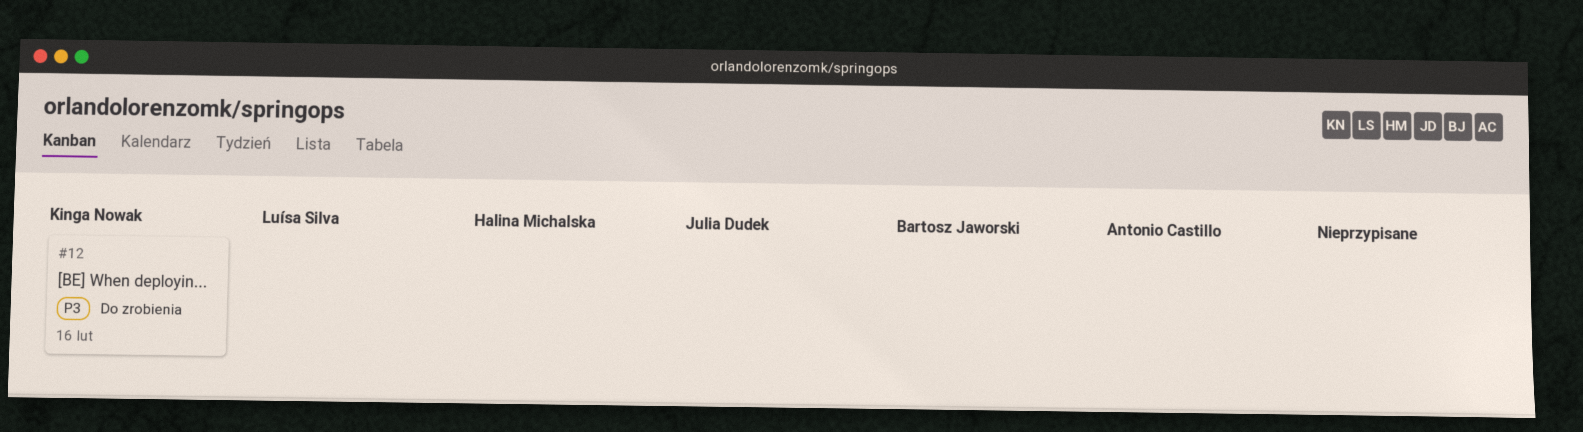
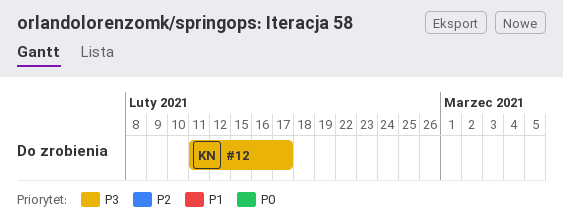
#12, due: Feb 16 -> Feb 17

